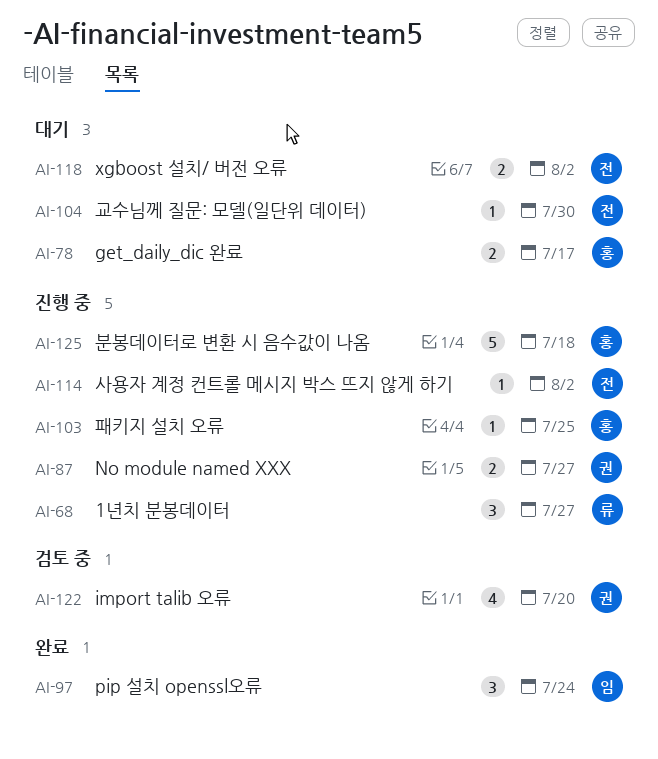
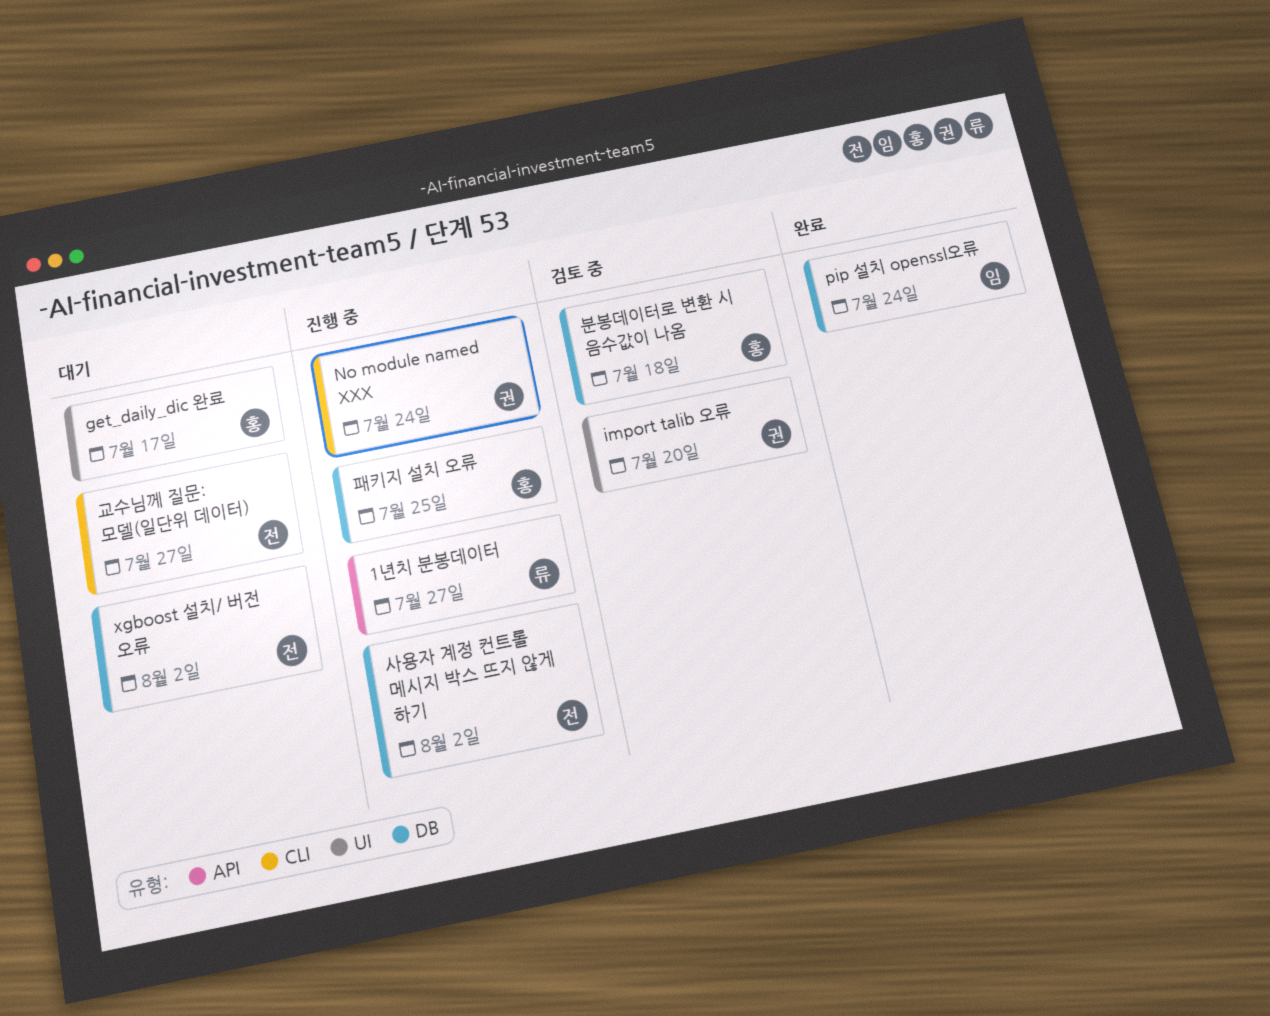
No module named XXX, due: Jul 27 -> Jul 24
교수님께 질문: 모델(일단위 데이터), due: Jul 30 -> Jul 27
분봉데이터로 변환 시 음수값이 나옴, status: 진행 중 -> 검토 중

